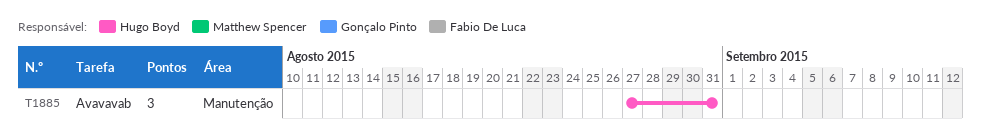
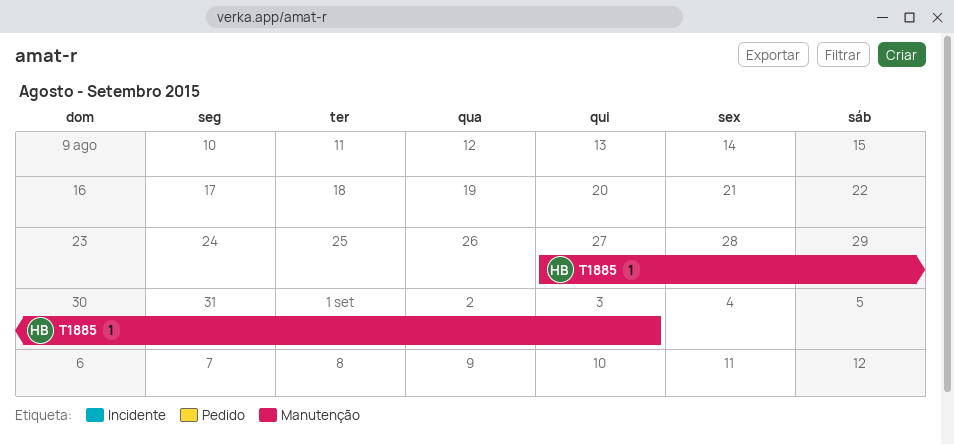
T1885, estimate: 3 -> 1
T1885, due: Aug 31 -> Sep 3

